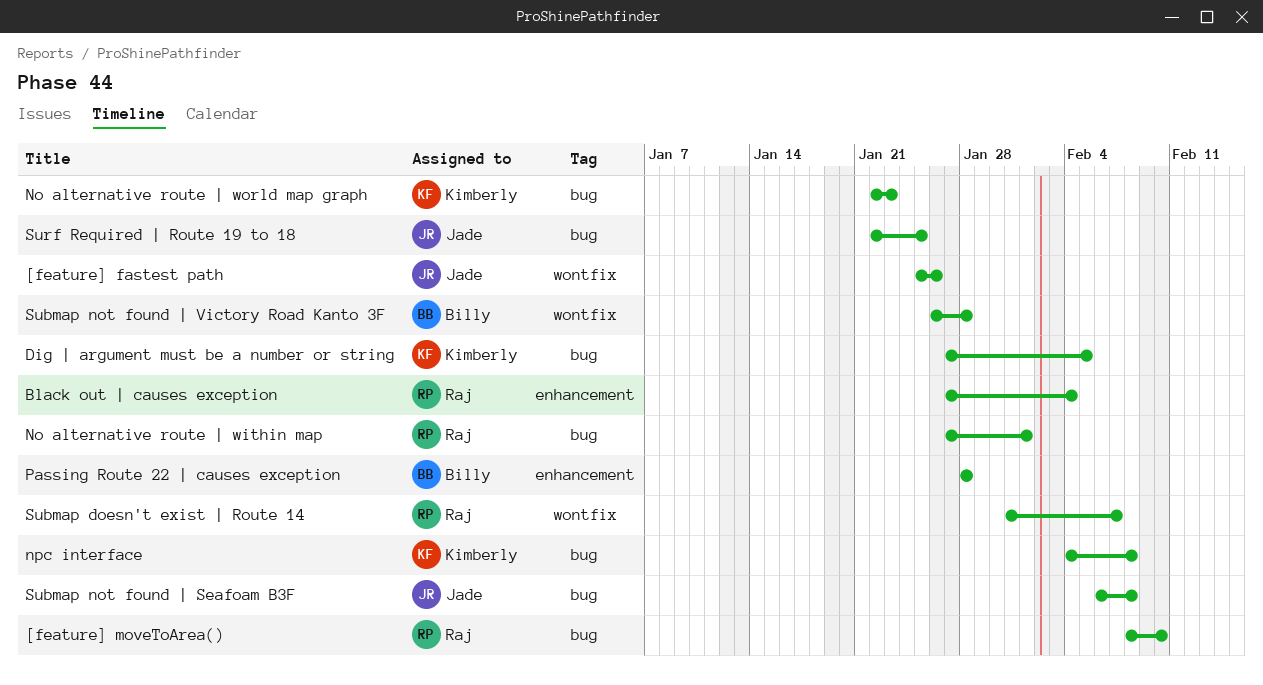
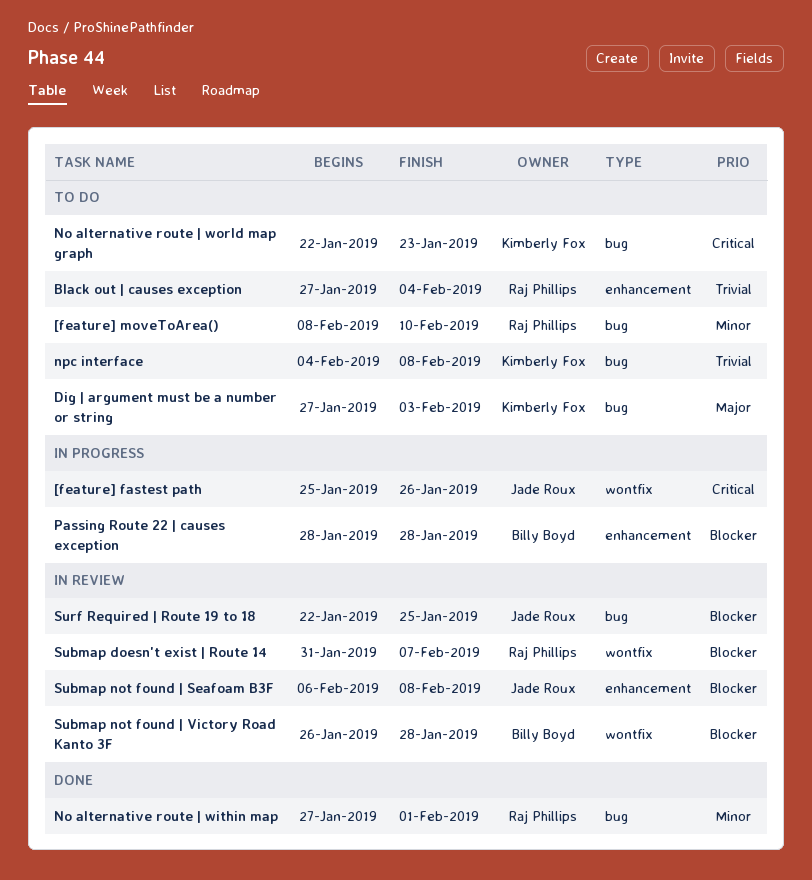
Dig | argument must be a number or string, due: Feb 5 -> Feb 3
Submap not found | Seafoam B3F, label: bug -> enhancement

